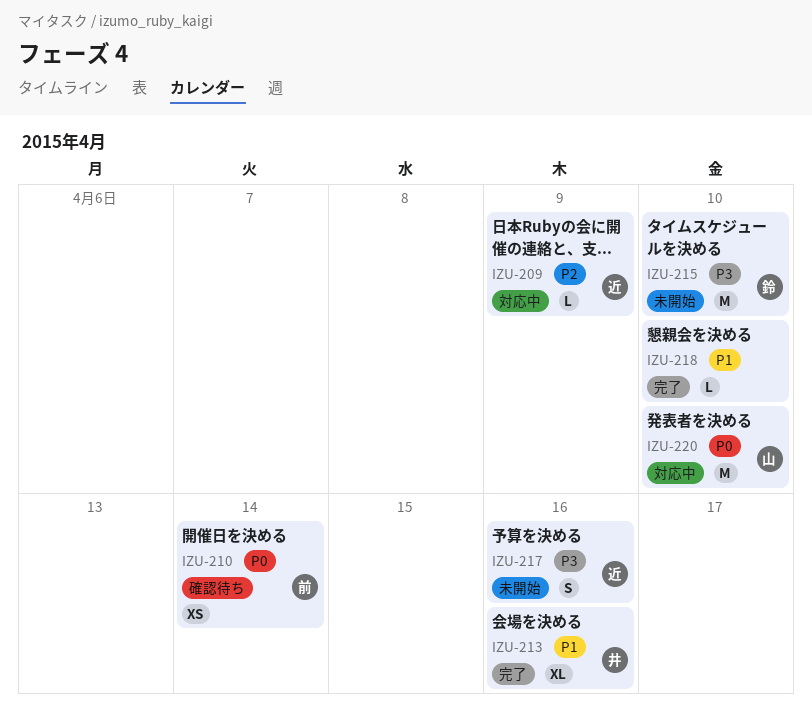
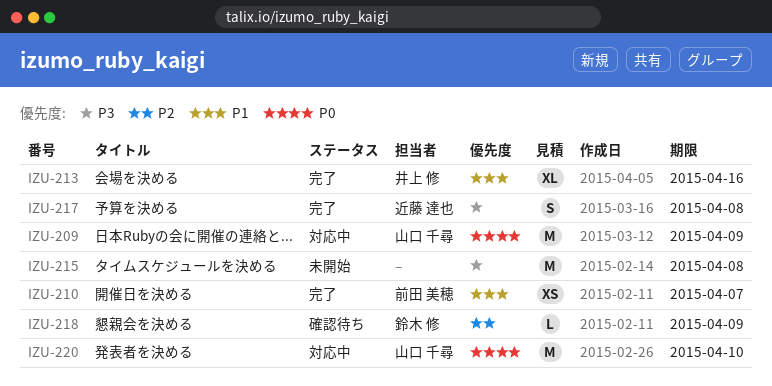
IZU-209, owner: 近藤 達也 -> 山口 千尋
IZU-209, priority: P2 -> P0
IZU-209, estimate: L -> M
IZU-210, status: 確認待ち -> 完了
IZU-210, priority: P0 -> P1
IZU-210, due: Apr 14 -> Apr 7
IZU-215, owner: 鈴木 修 -> none
IZU-215, due: Apr 10 -> Apr 8
IZU-217, status: 未開始 -> 完了
IZU-217, due: Apr 16 -> Apr 8
IZU-218, status: 完了 -> 確認待ち
IZU-218, owner: none -> 鈴木 修
IZU-218, priority: P1 -> P2
IZU-218, due: Apr 10 -> Apr 9

